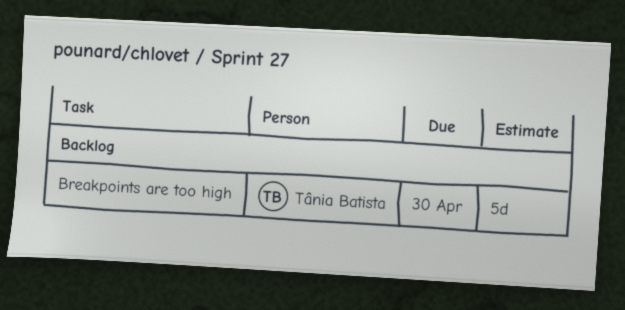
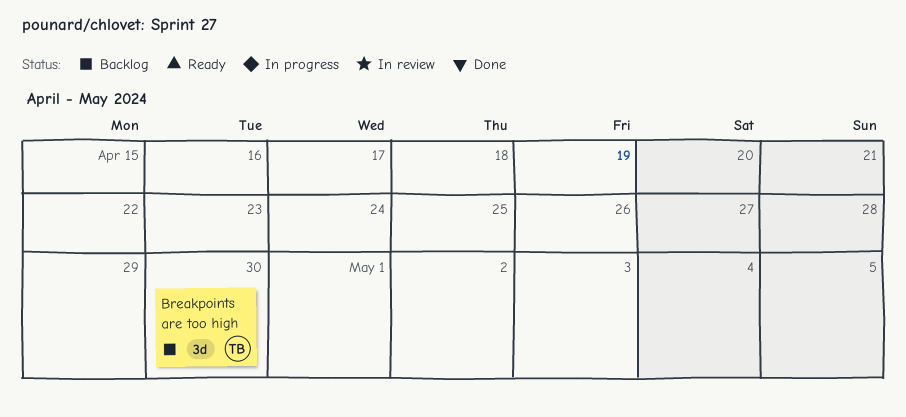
Breakpoints are too high, estimate: 5d -> 3d

